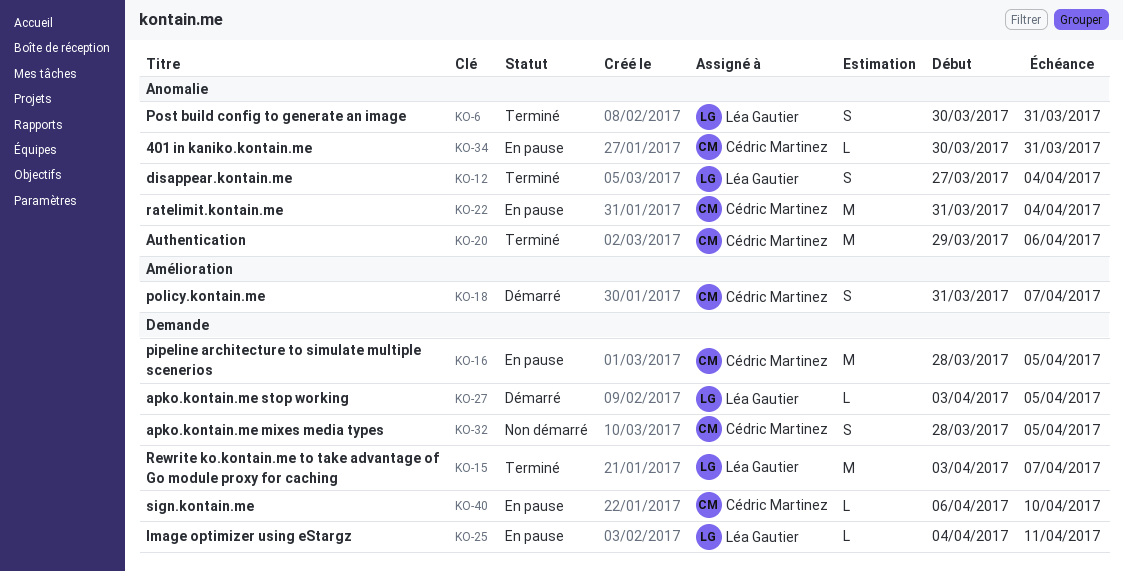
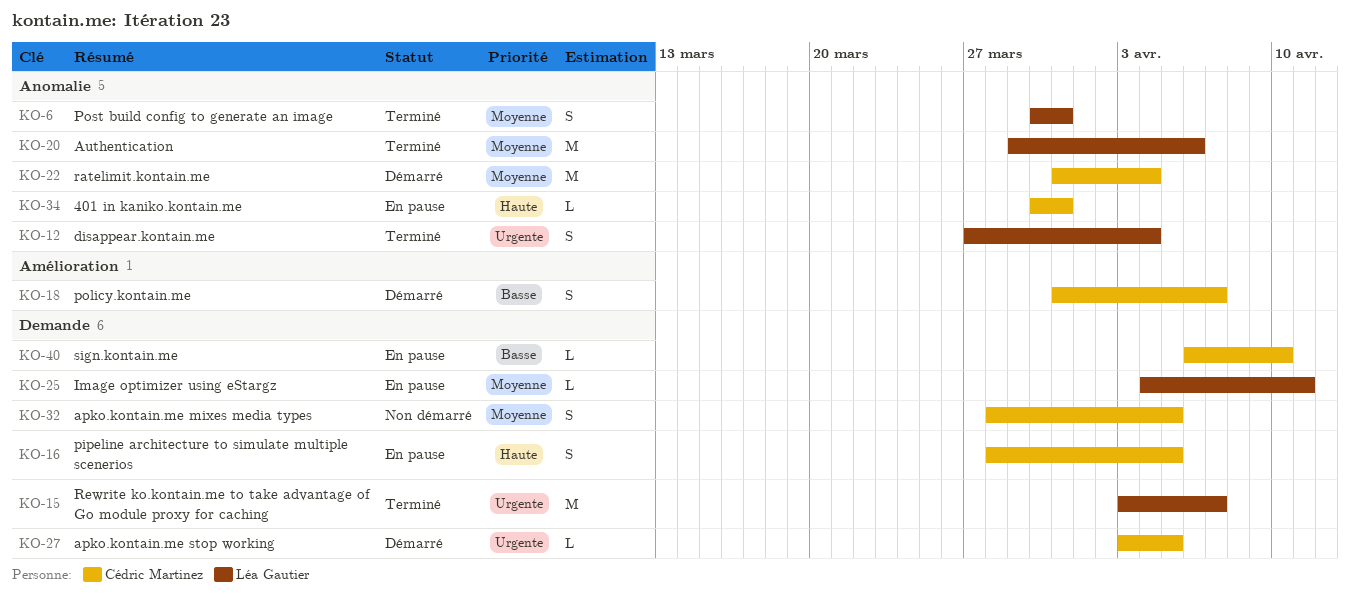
KO-16, estimate: M -> S
KO-20, owner: Cédric Martinez -> Léa Gautier
KO-22, status: En pause -> Démarré
KO-27, owner: Léa Gautier -> Cédric Martinez

